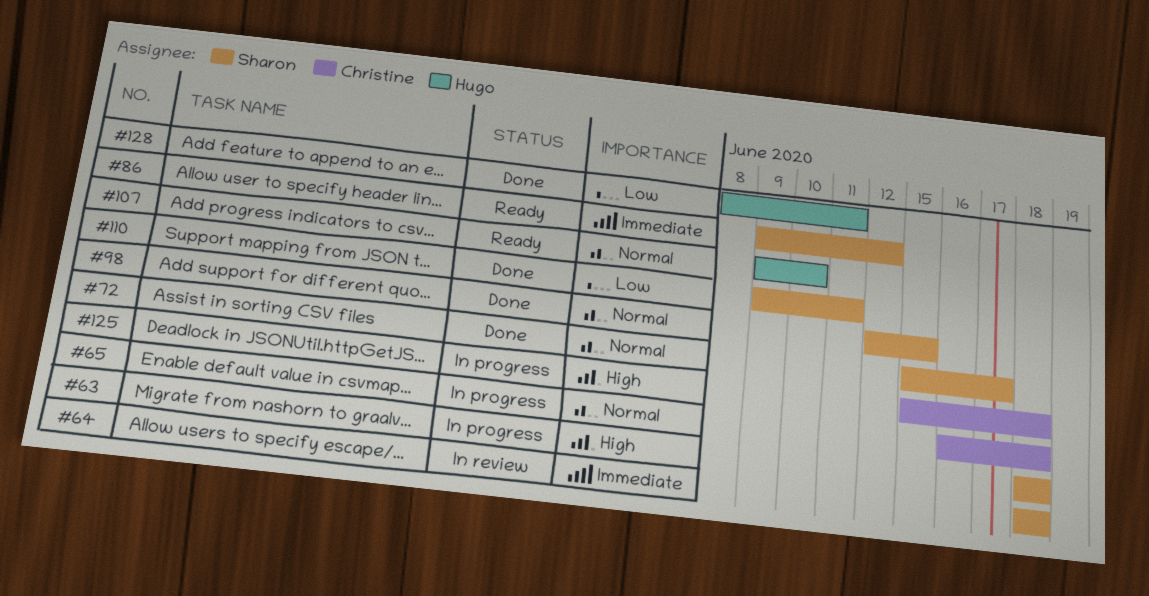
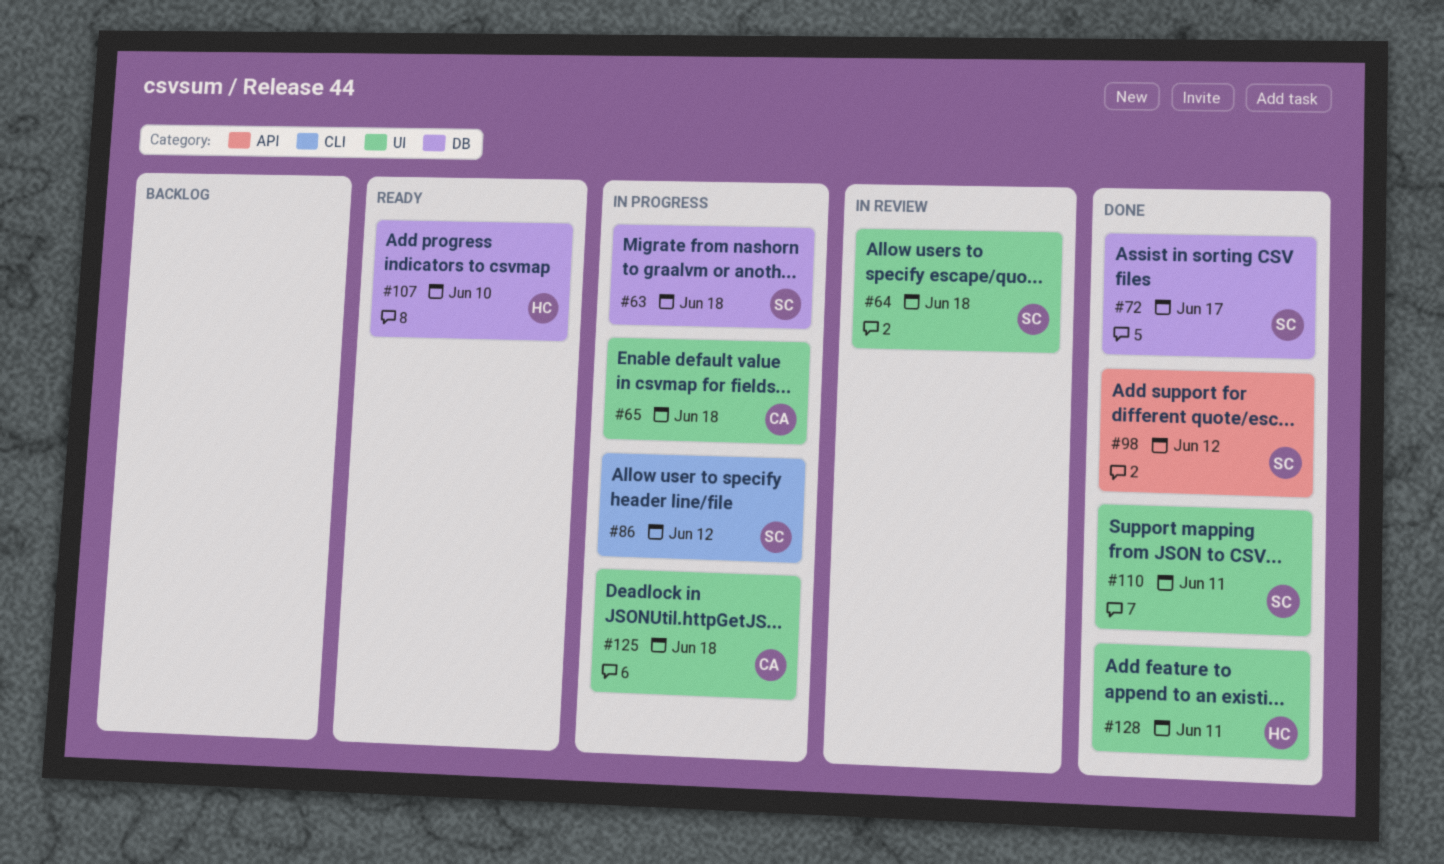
#86, status: Ready -> In progress
#98, due: Jun 15 -> Jun 12

